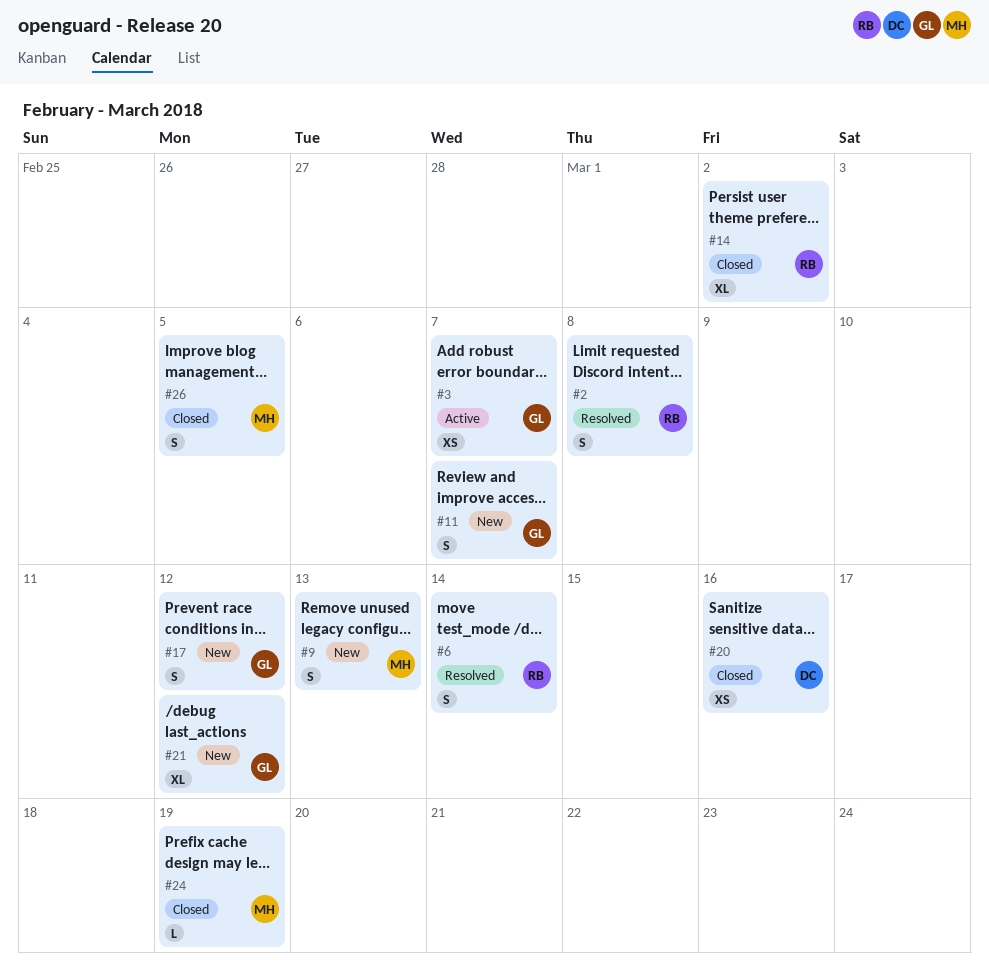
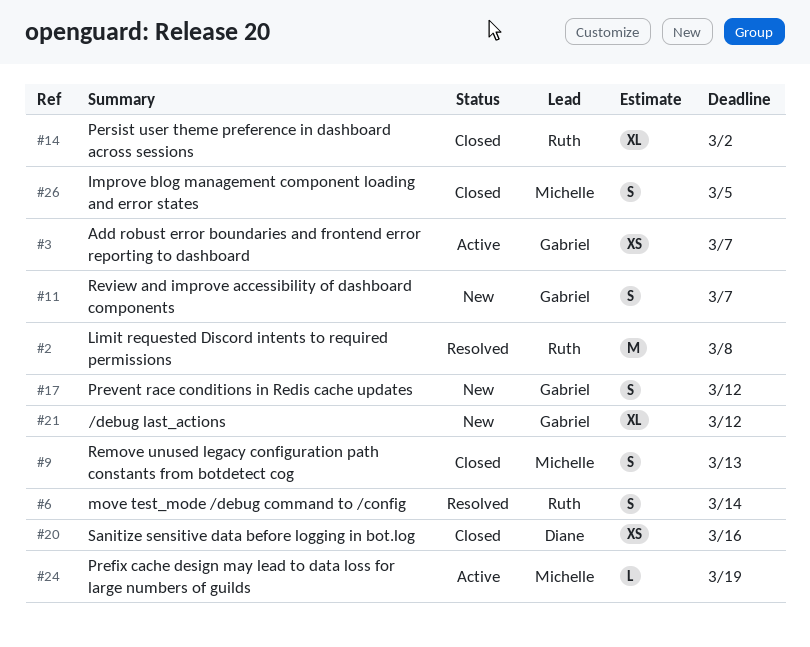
#2, estimate: S -> M
#9, status: New -> Closed
#24, status: Closed -> Active

